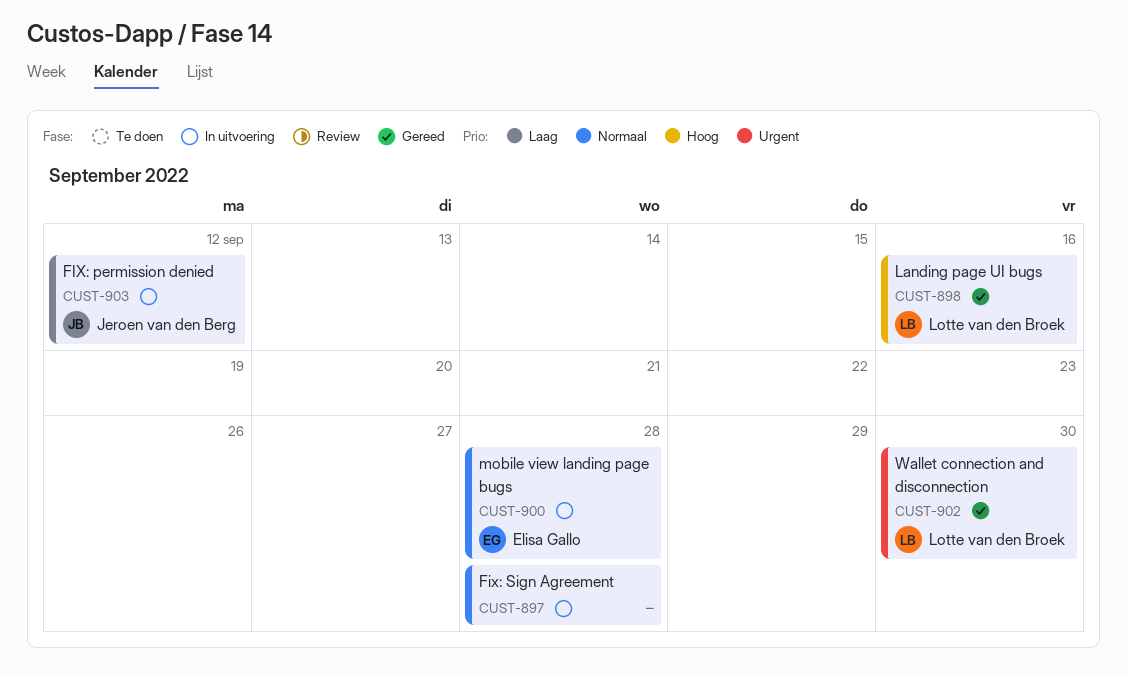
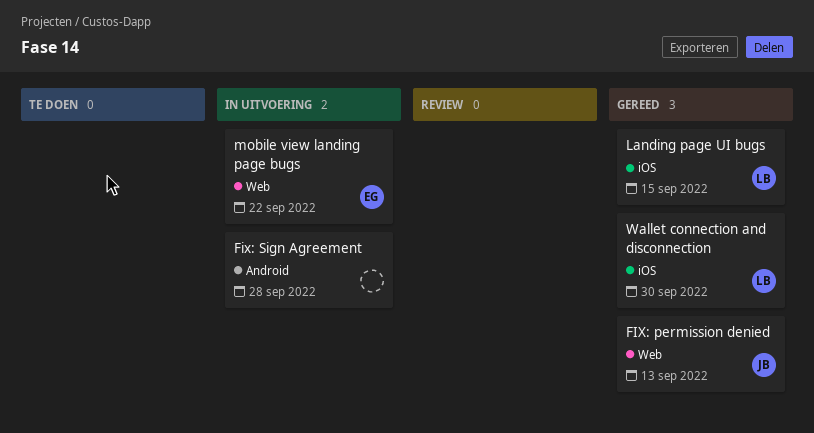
FIX: permission denied, status: In uitvoering -> Gereed
FIX: permission denied, due: Sep 12 -> Sep 13
Landing page UI bugs, due: Sep 16 -> Sep 15
mobile view landing page bugs, due: Sep 28 -> Sep 22

